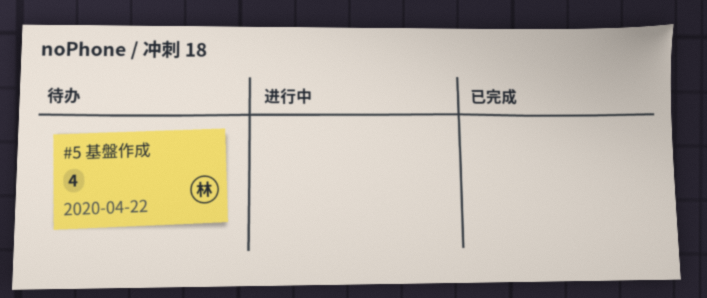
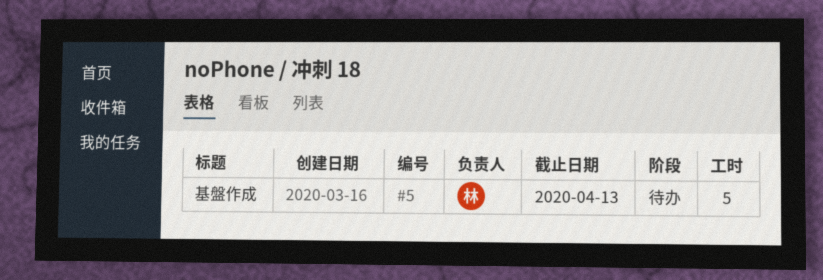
#5, estimate: 4 -> 5
#5, due: Apr 22 -> Apr 13

